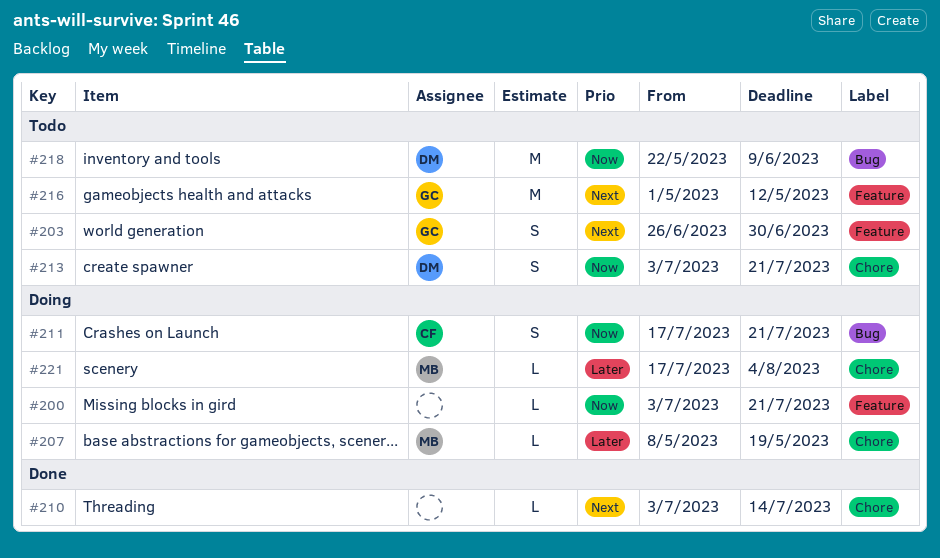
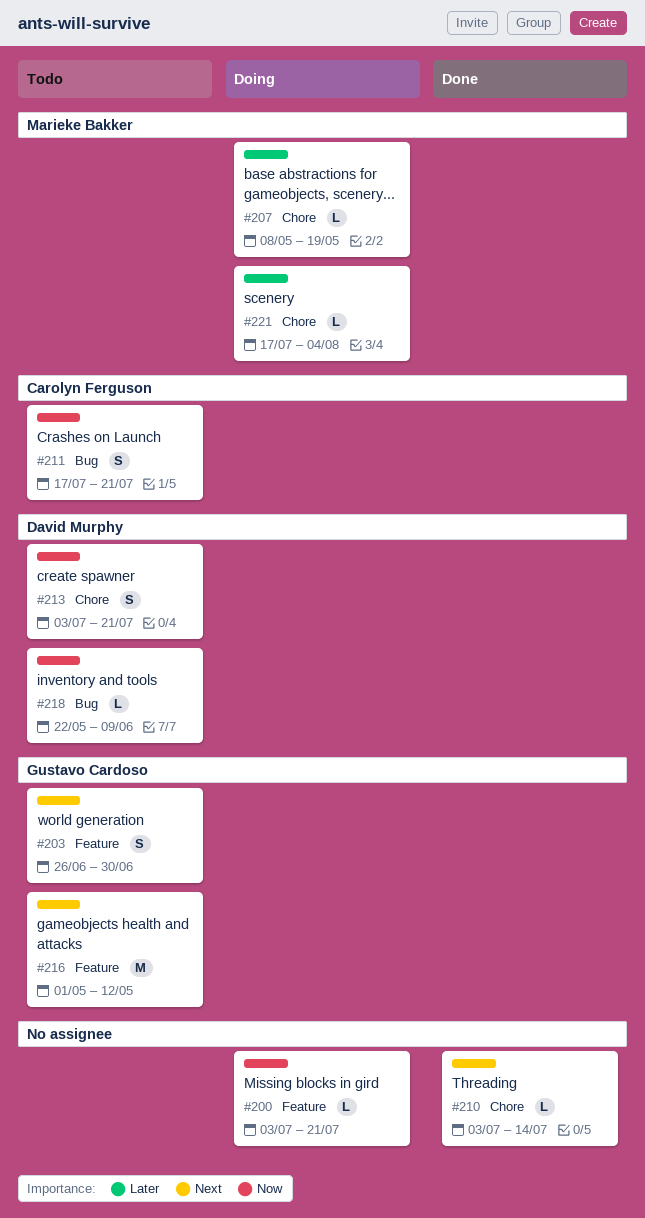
#211, status: Doing -> Todo
#218, estimate: M -> L

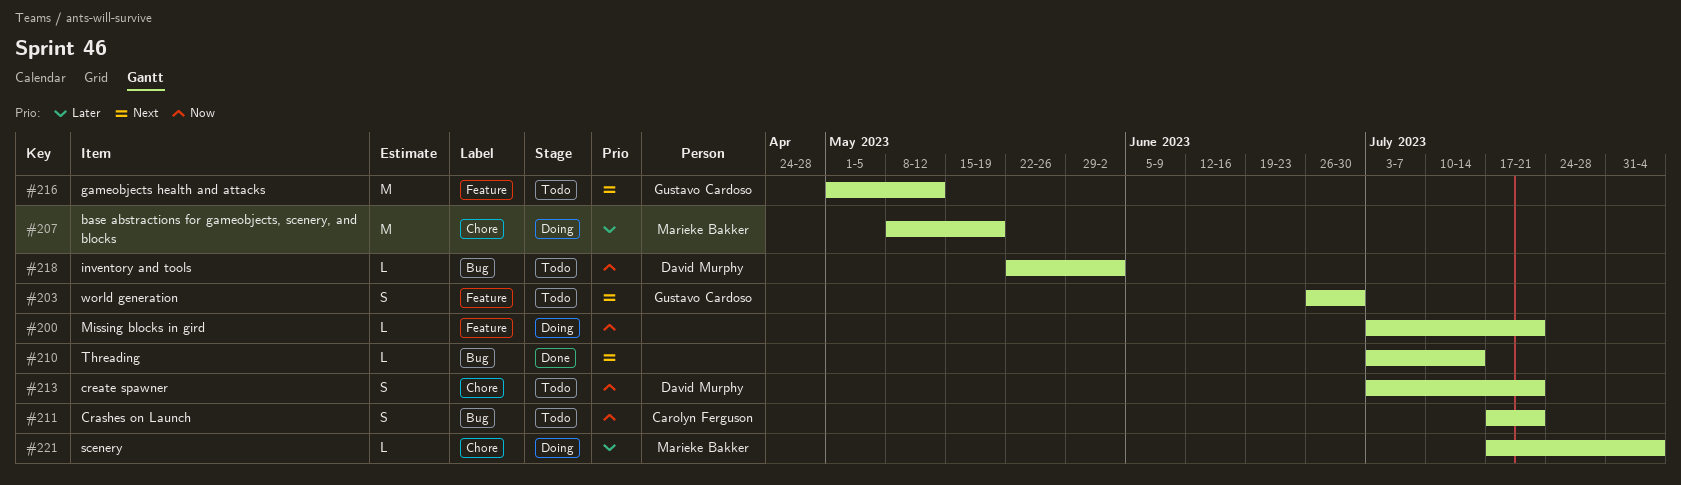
#207, estimate: L -> M
#210, label: Chore -> Bug
#218, due: Jun 9 -> Jun 2

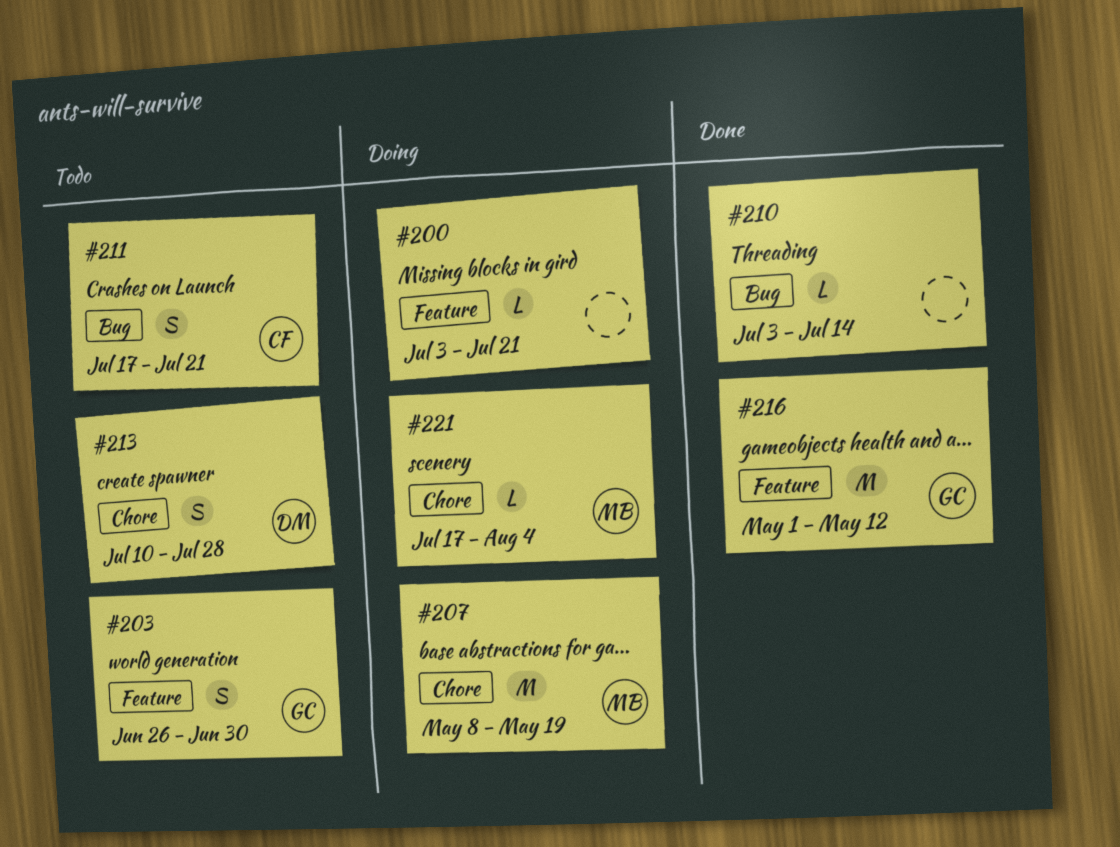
#213, start: Jul 3 -> Jul 10
#213, due: Jul 21 -> Jul 28
#216, status: Todo -> Done
#218: present -> none

